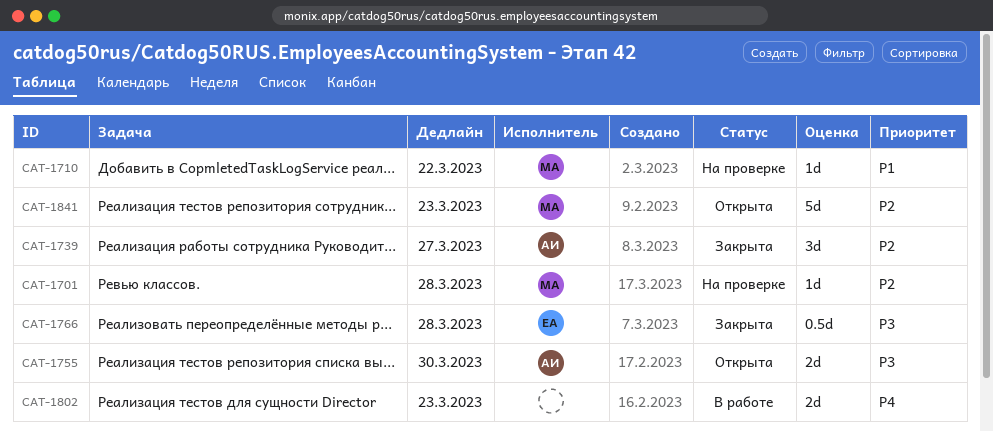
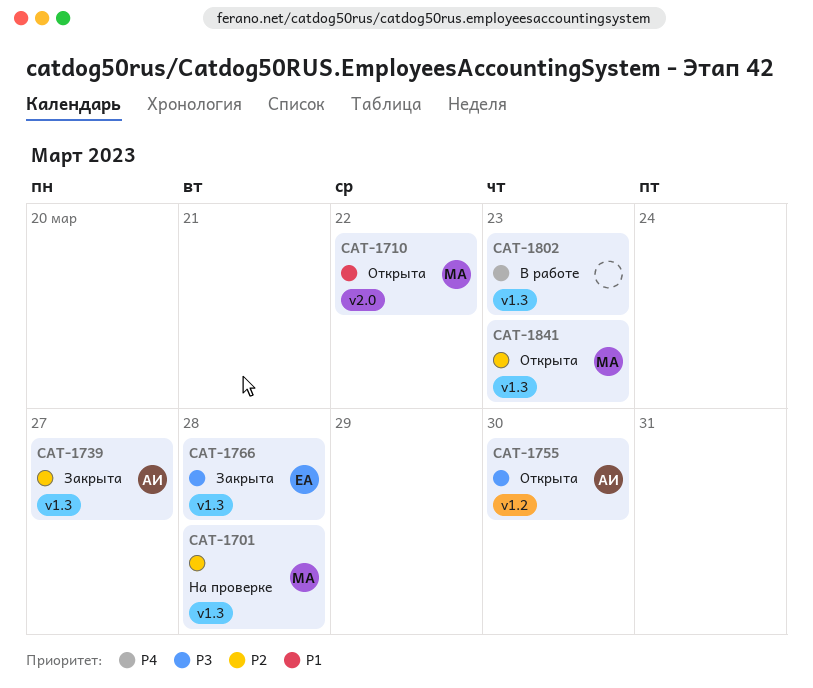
CAT-1710, status: На проверке -> Открыта

